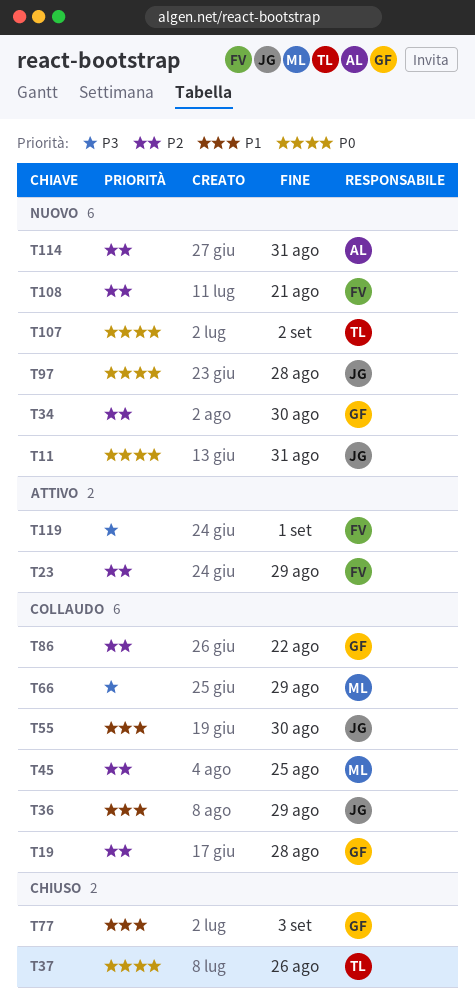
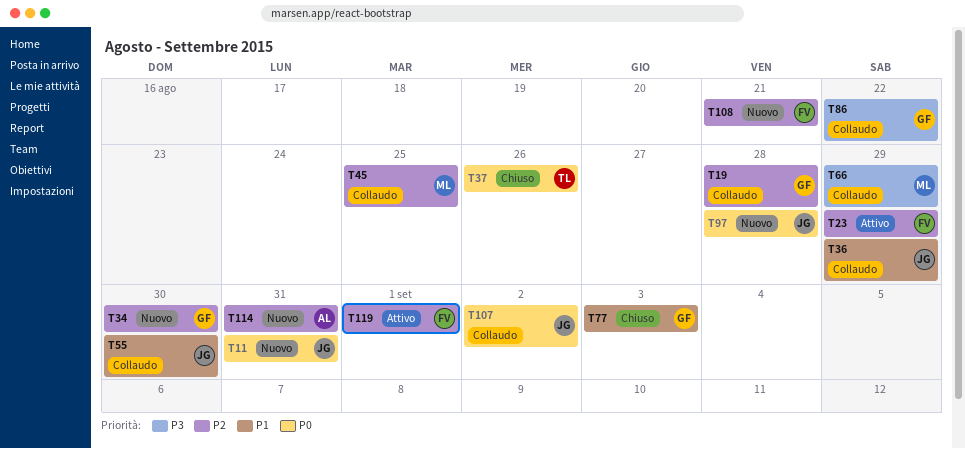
T86, priority: P2 -> P3
T107, status: Nuovo -> Collaudo
T107, owner: TL -> JG
T119, priority: P3 -> P2

